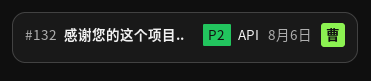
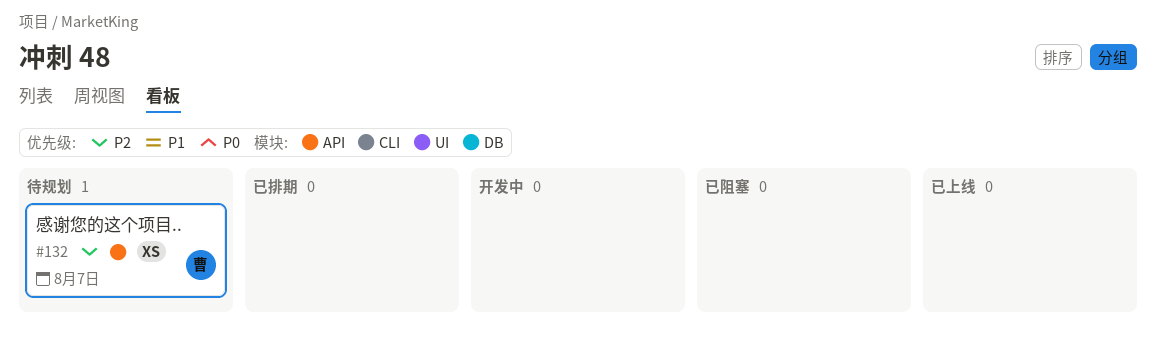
#132, due: Aug 6 -> Aug 7

